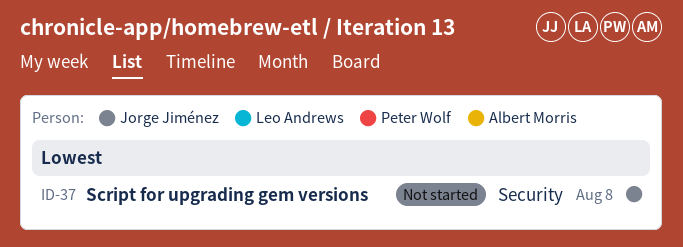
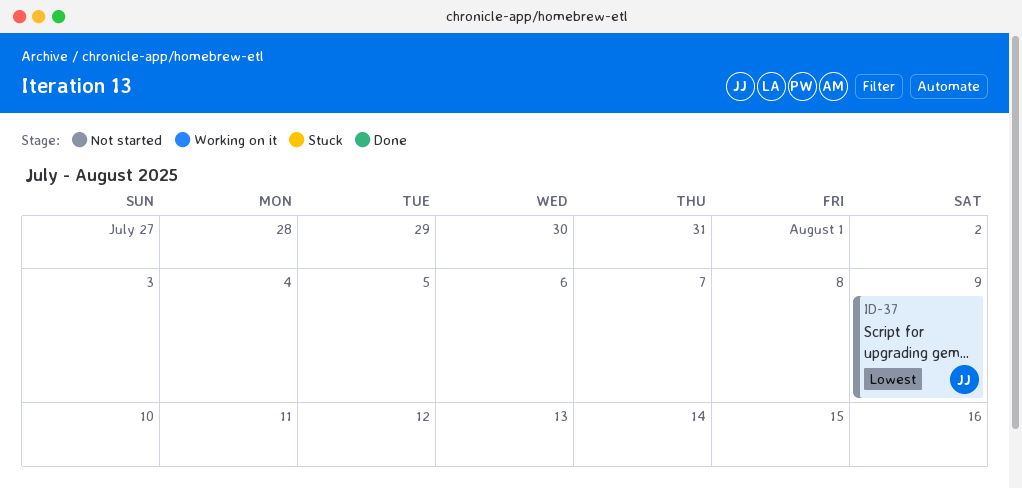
ID-37, due: Aug 8 -> Aug 9

